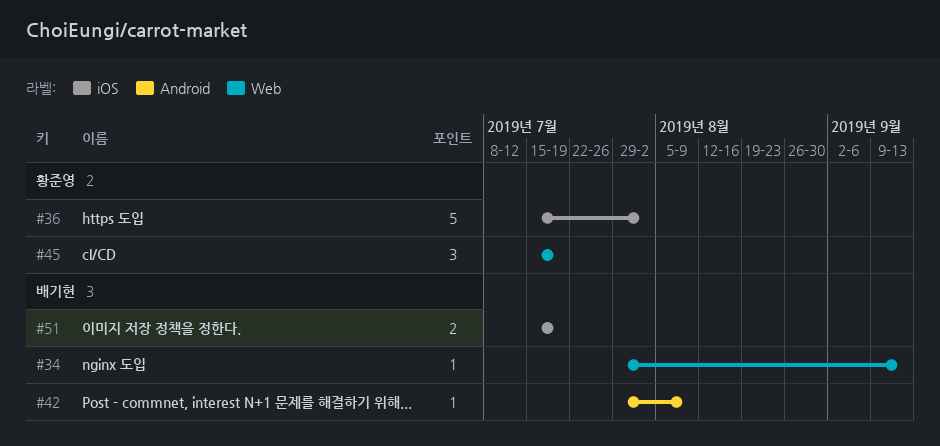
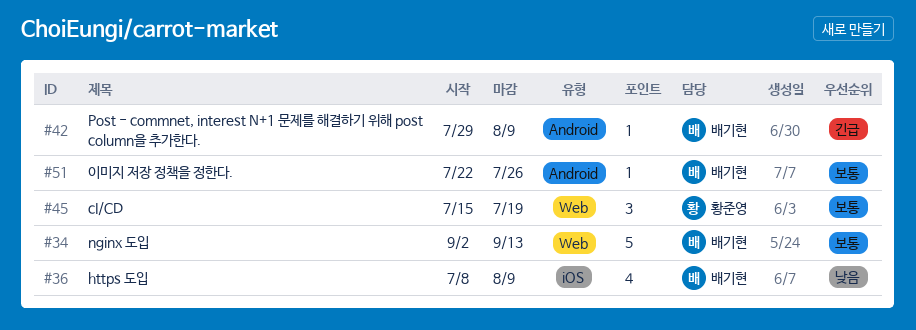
#34, estimate: 1 -> 5
#34, start: Jul 29 -> Sep 2
#36, owner: 황준영 -> 배기현
#36, estimate: 5 -> 4
#36, start: Jul 15 -> Jul 8
#36, due: Aug 2 -> Aug 9
#51, label: iOS -> Android
#51, estimate: 2 -> 1
#51, start: Jul 15 -> Jul 22
#51, due: Jul 19 -> Jul 26

